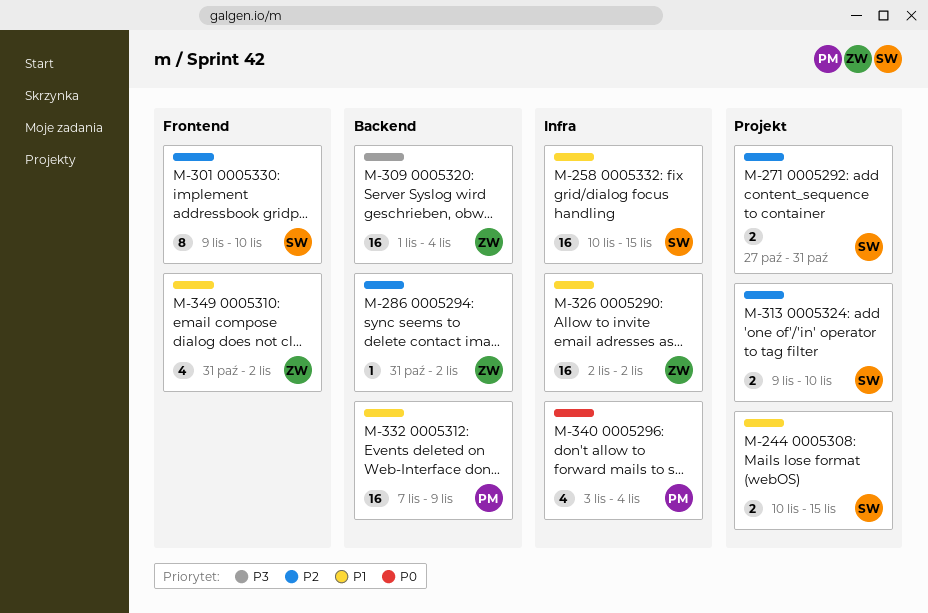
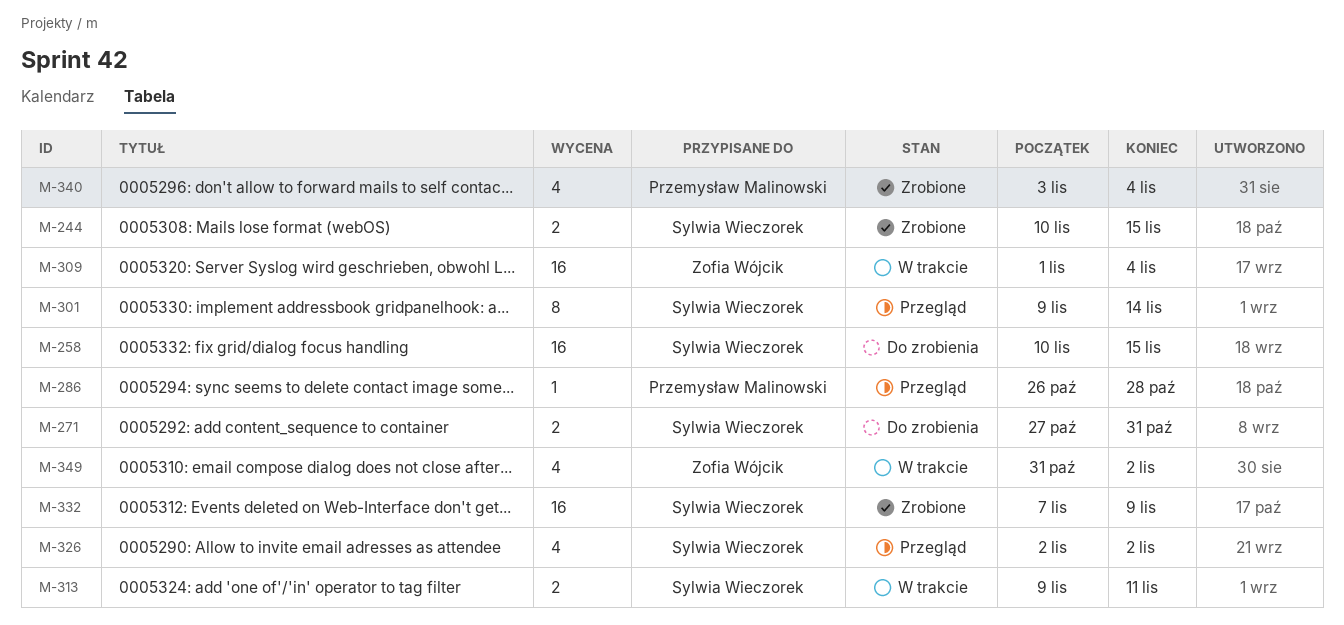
M-286, owner: Zofia Wójcik -> Przemysław Malinowski
M-286, start: Oct 31 -> Oct 26
M-286, due: Nov 2 -> Oct 28
M-301, due: Nov 10 -> Nov 14
M-313, due: Nov 10 -> Nov 11
M-326, owner: Zofia Wójcik -> Sylwia Wieczorek
M-326, estimate: 16 -> 4
M-332, owner: Przemysław Malinowski -> Sylwia Wieczorek

